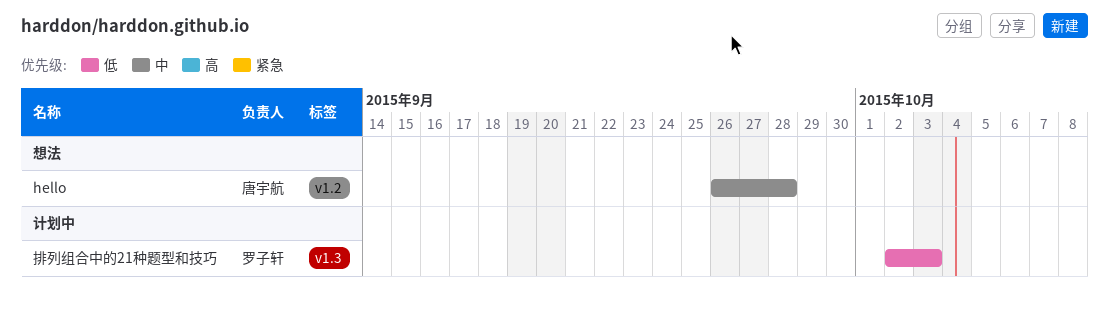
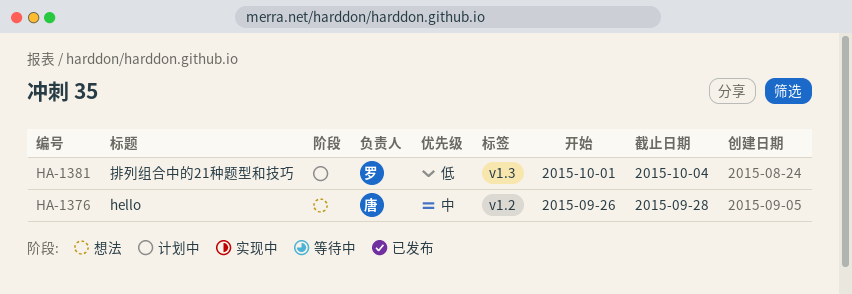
排列组合中的21种题型和技巧, start: Oct 2 -> Oct 1
排列组合中的21种题型和技巧, due: Oct 3 -> Oct 4

